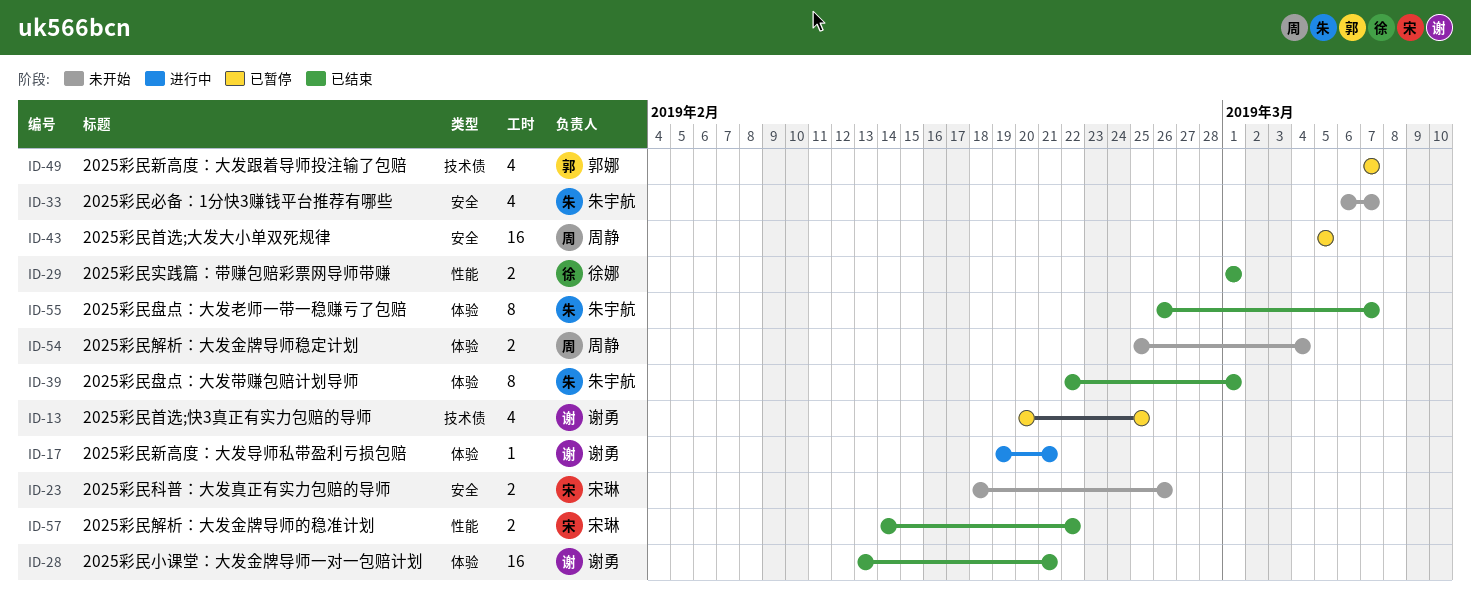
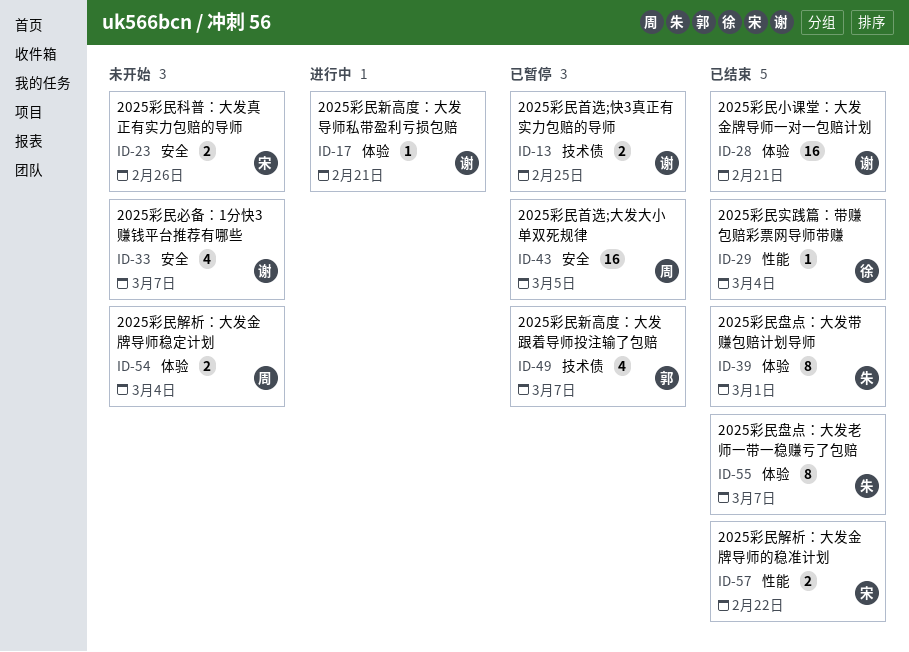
ID-13, estimate: 4 -> 2
ID-29, estimate: 2 -> 1
ID-29, due: Mar 1 -> Mar 4
ID-33, owner: 朱宇航 -> 谢勇

